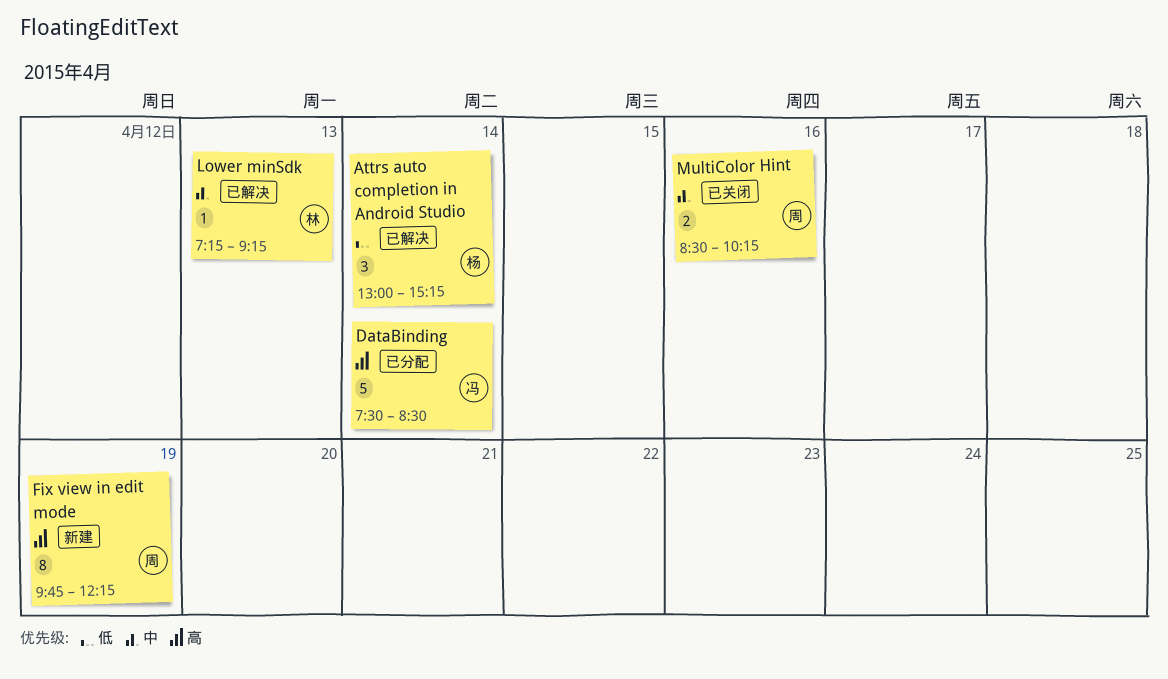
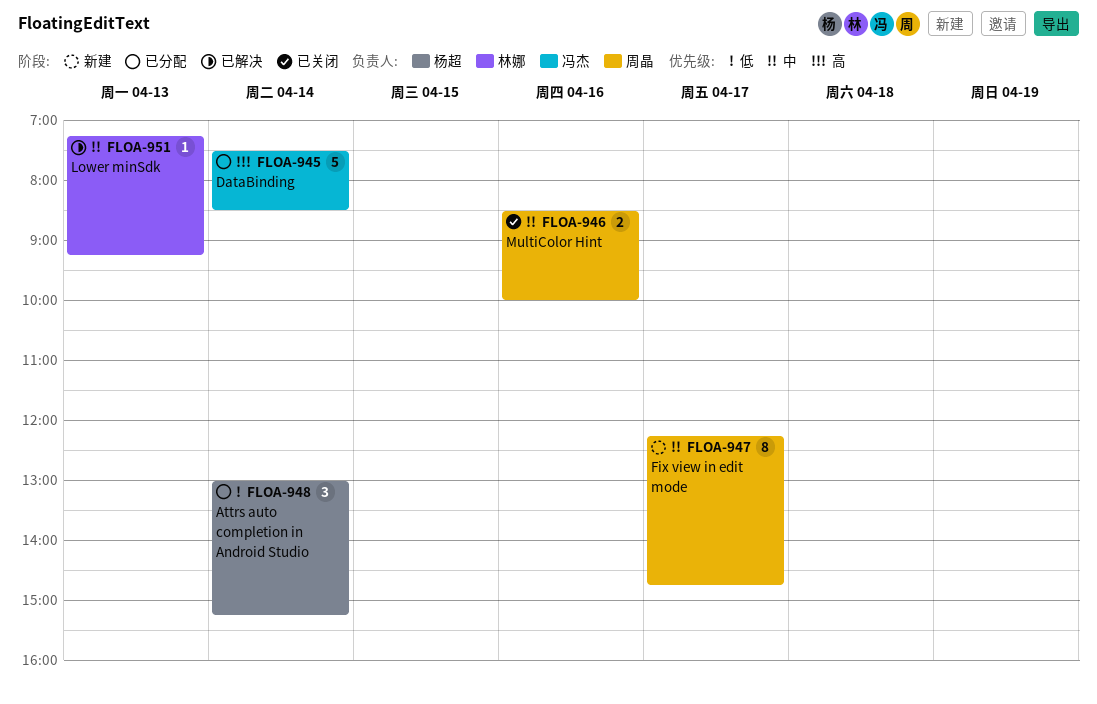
Attrs auto completion in Android Studio, status: 已解决 -> 已分配
Fix view in edit mode, priority: 高 -> 中
Fix view in edit mode, day: Apr 19 -> Apr 17
Fix view in edit mode, begins: 09:45 -> 12:15
Fix view in edit mode, ends: 12:15 -> 14:45
MultiColor Hint, ends: 10:15 -> 10:00

